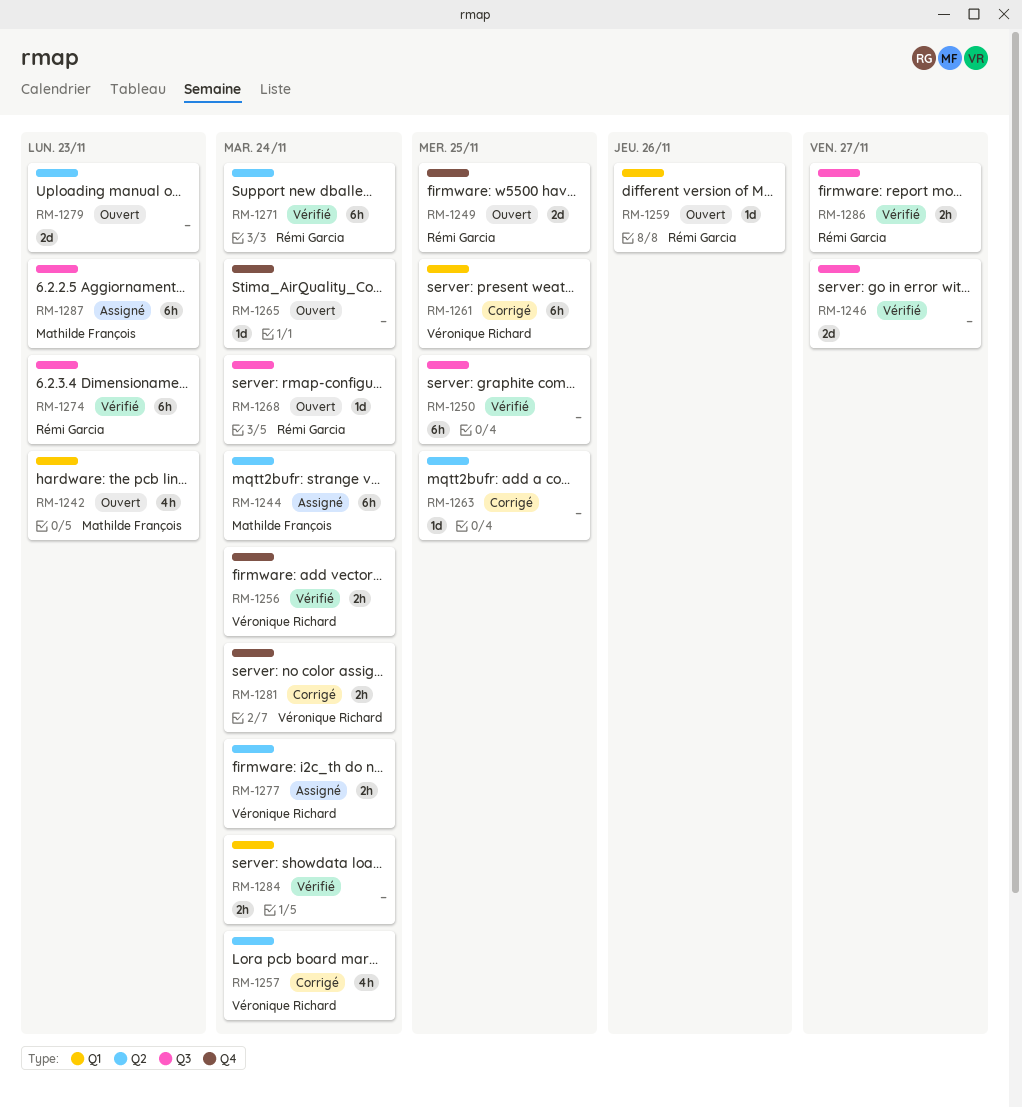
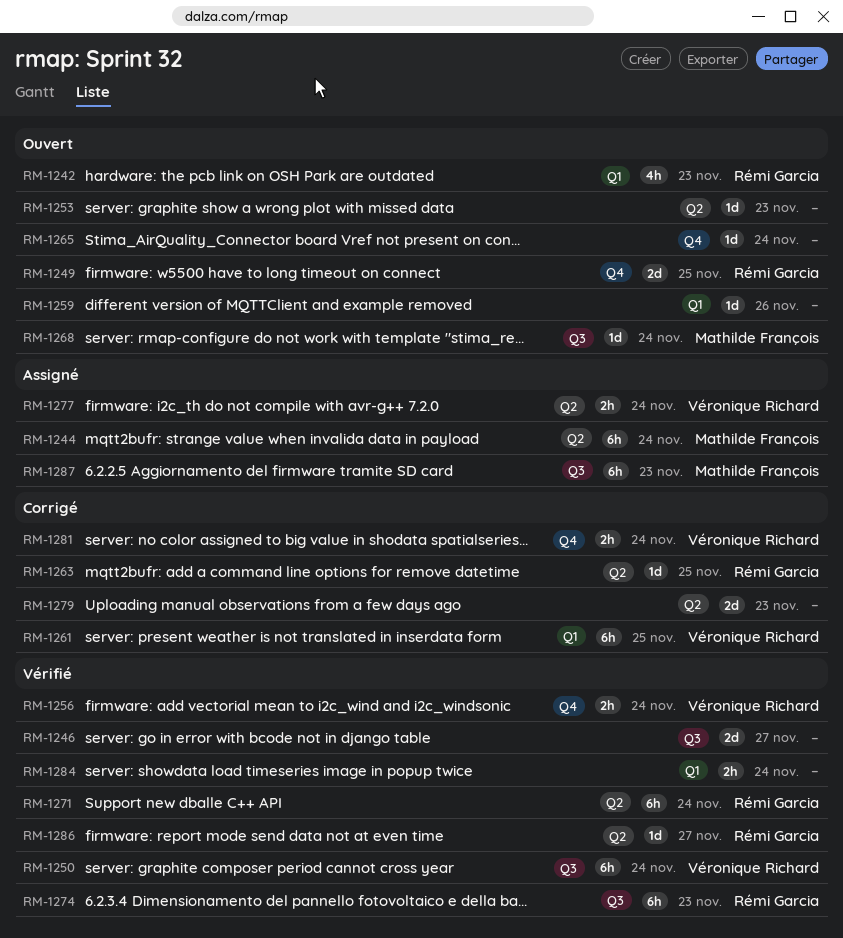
RM-1242, owner: Mathilde François -> Rémi Garcia
RM-1250, owner: none -> Véronique Richard
RM-1250, due: Nov 25 -> Nov 24
RM-1253: none -> present
RM-1257: present -> none
RM-1259, owner: Rémi Garcia -> none
RM-1263, owner: none -> Rémi Garcia
RM-1268, owner: Rémi Garcia -> Mathilde François
RM-1279, status: Ouvert -> Corrigé
RM-1286, label: Q3 -> Q2
RM-1286, estimate: 2h -> 1d

